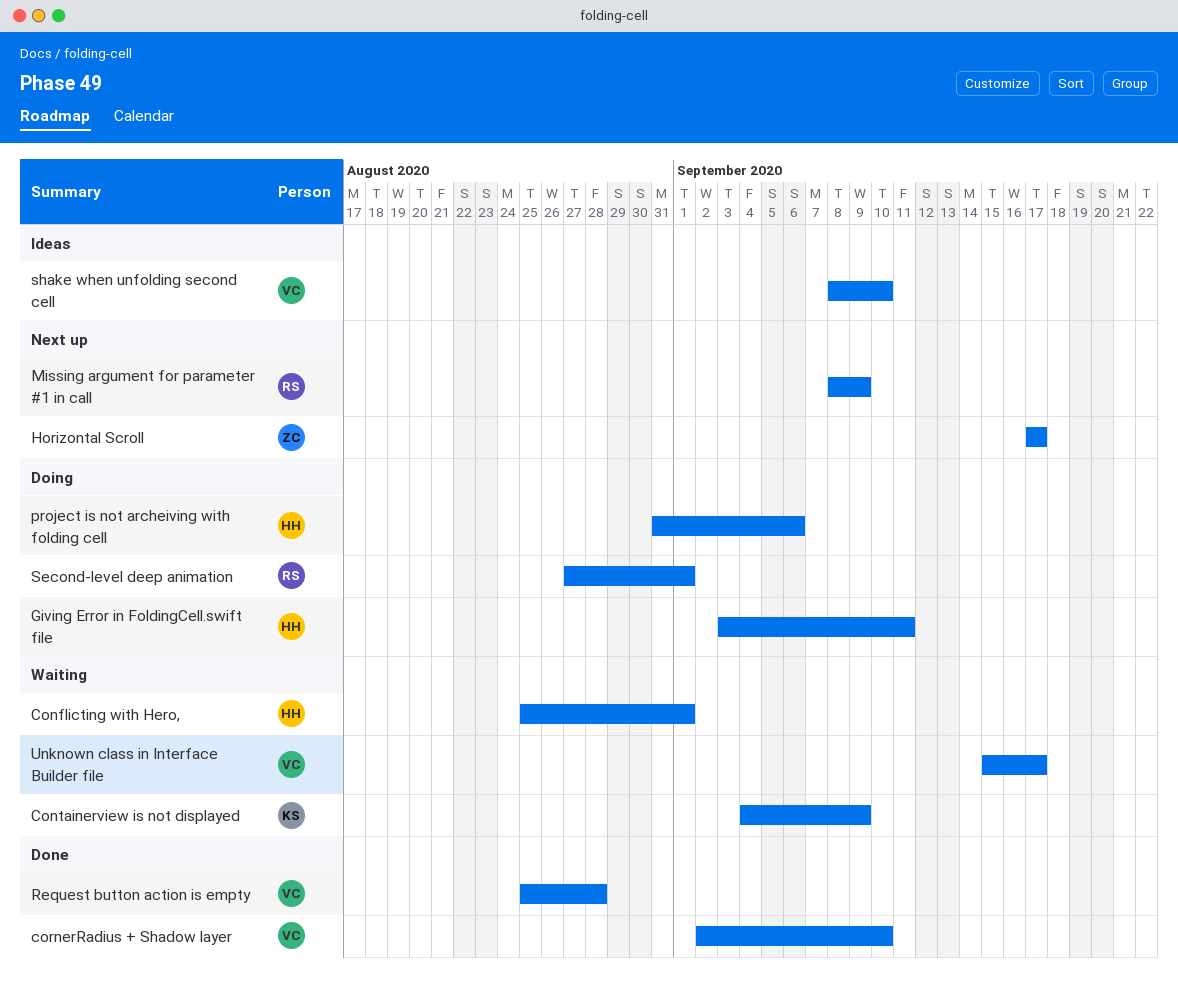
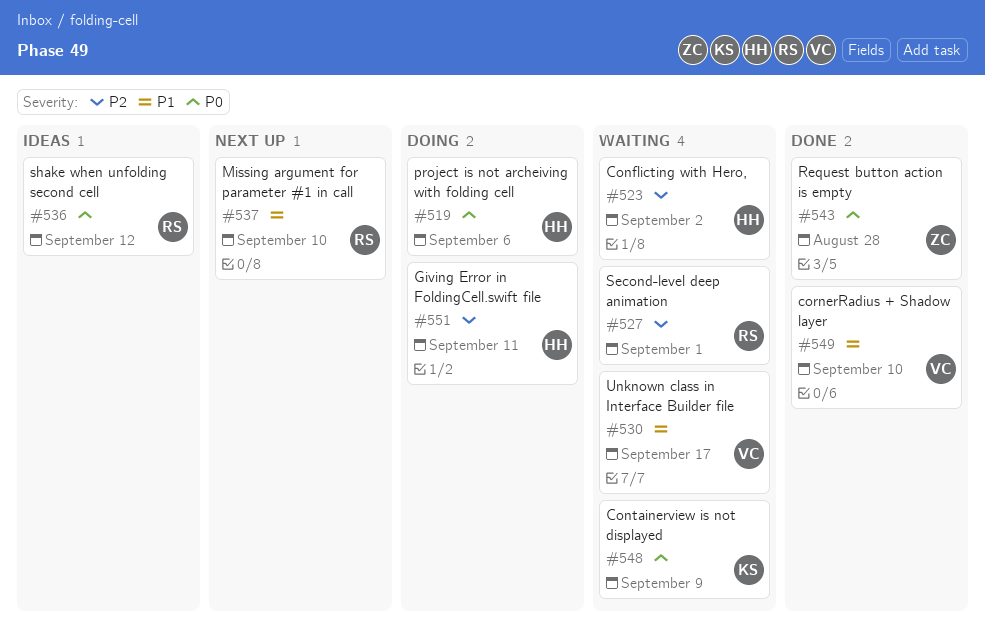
Conflicting with Hero,, due: Sep 1 -> Sep 2
Horizontal Scroll: present -> none
Missing argument for parameter #1 in call, due: Sep 9 -> Sep 10
Request button action is empty, owner: VC -> ZC
Second-level deep animation, status: Doing -> Waiting
shake when unfolding second cell, owner: VC -> RS
shake when unfolding second cell, due: Sep 10 -> Sep 12

